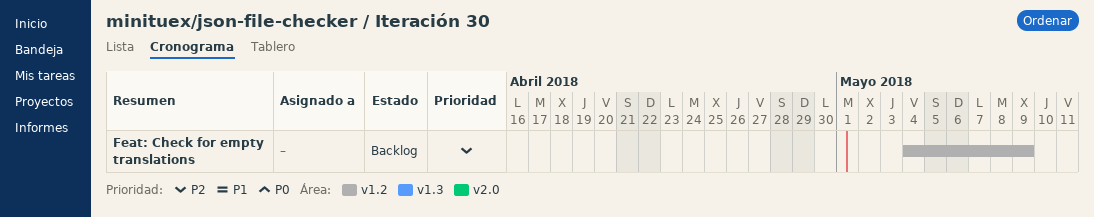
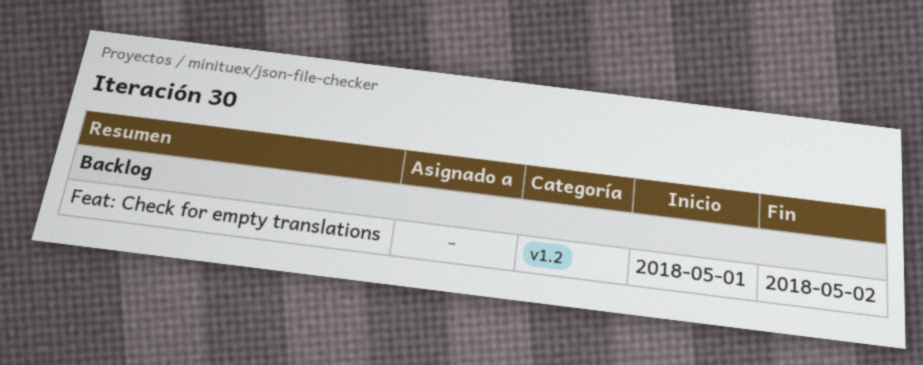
Feat: Check for empty translations, start: May 4 -> May 1
Feat: Check for empty translations, due: May 9 -> May 2

